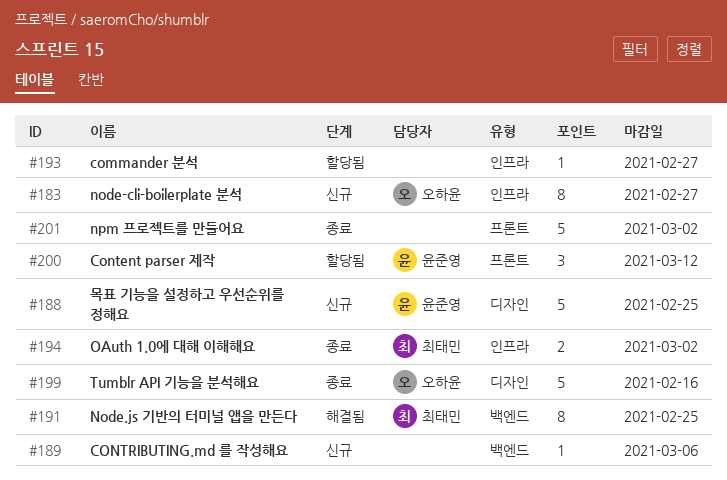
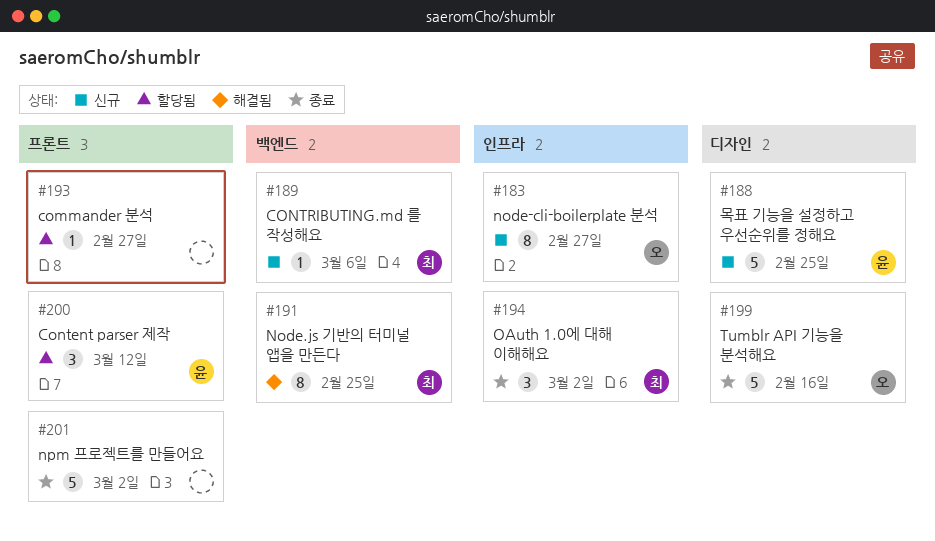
#189, owner: none -> 최태민
#193, label: 인프라 -> 프론트
#194, estimate: 2 -> 3

